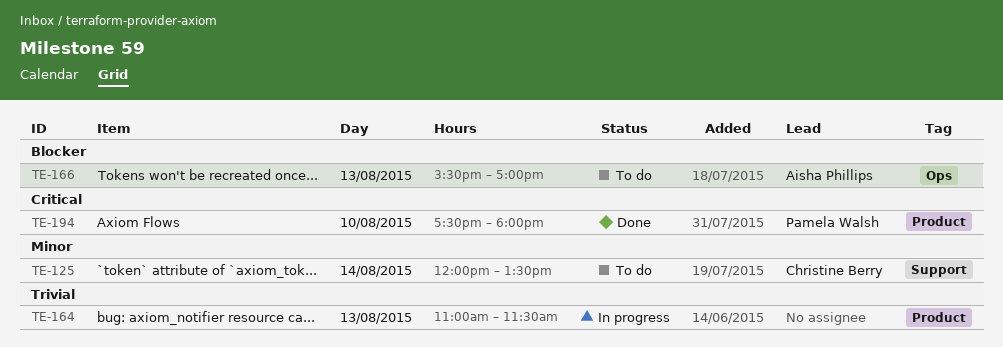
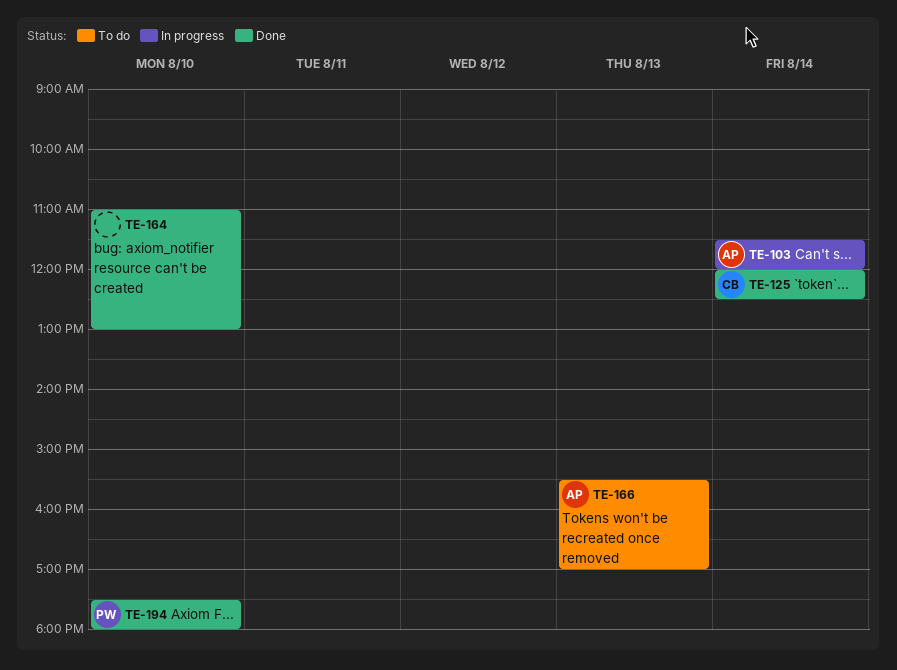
TE-103: none -> present
TE-125, status: To do -> Done
TE-125, ends: 13:30 -> 12:30
TE-164, status: In progress -> Done
TE-164, day: Aug 13 -> Aug 10
TE-164, ends: 11:30 -> 13:00

